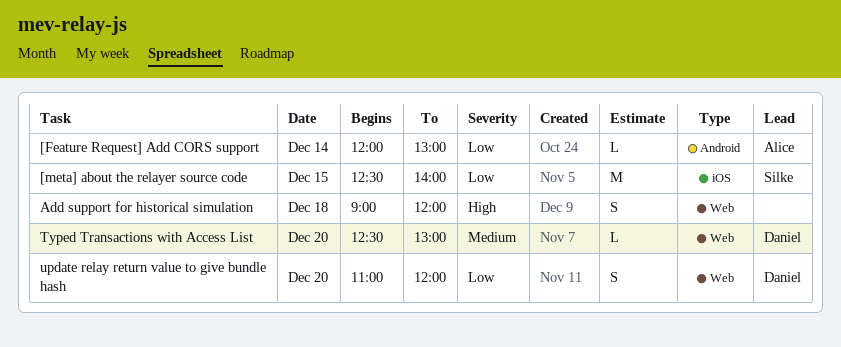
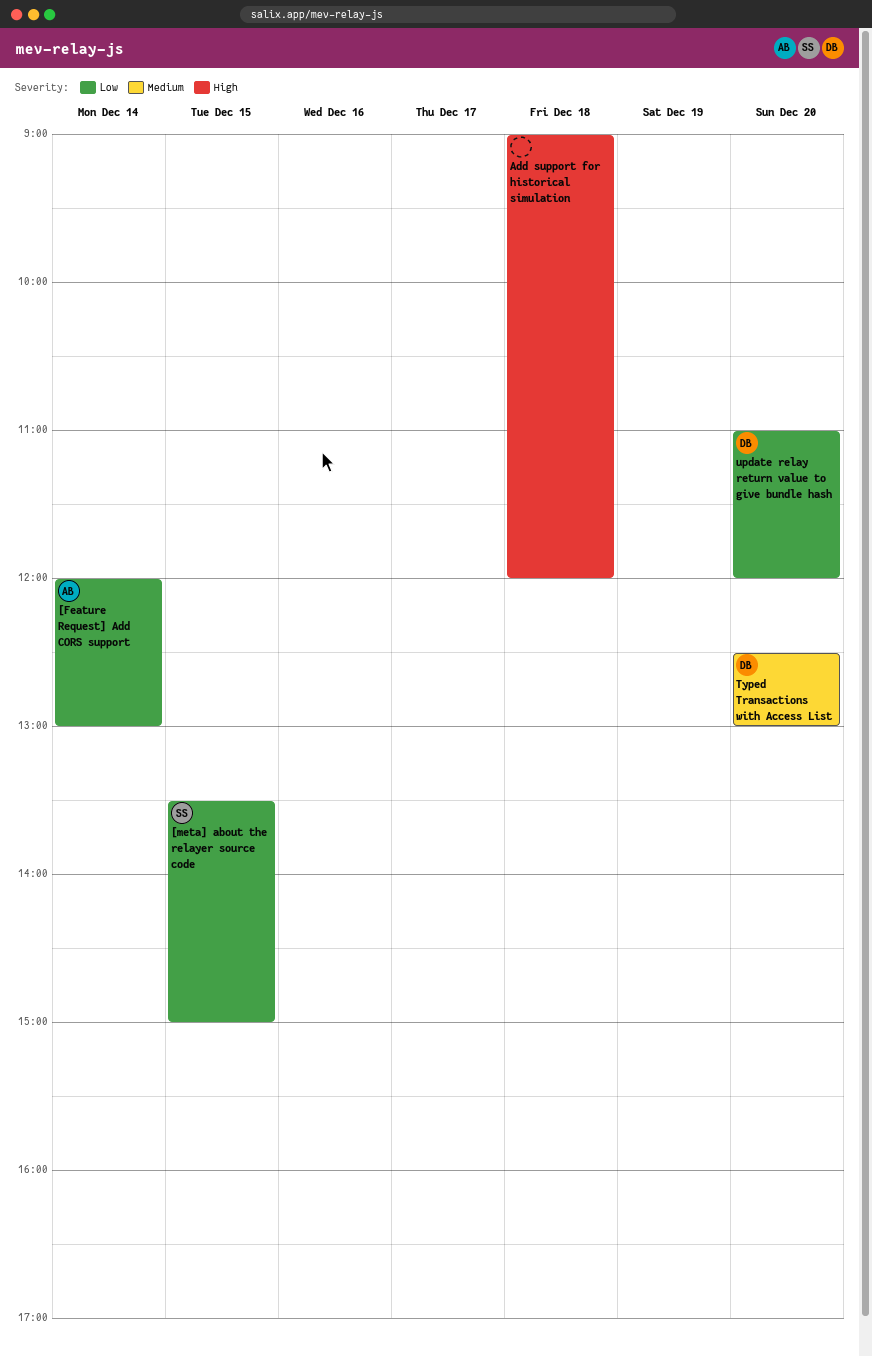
[meta] about the relayer source code, begins: 12:30 -> 13:30
[meta] about the relayer source code, ends: 14:00 -> 15:00

